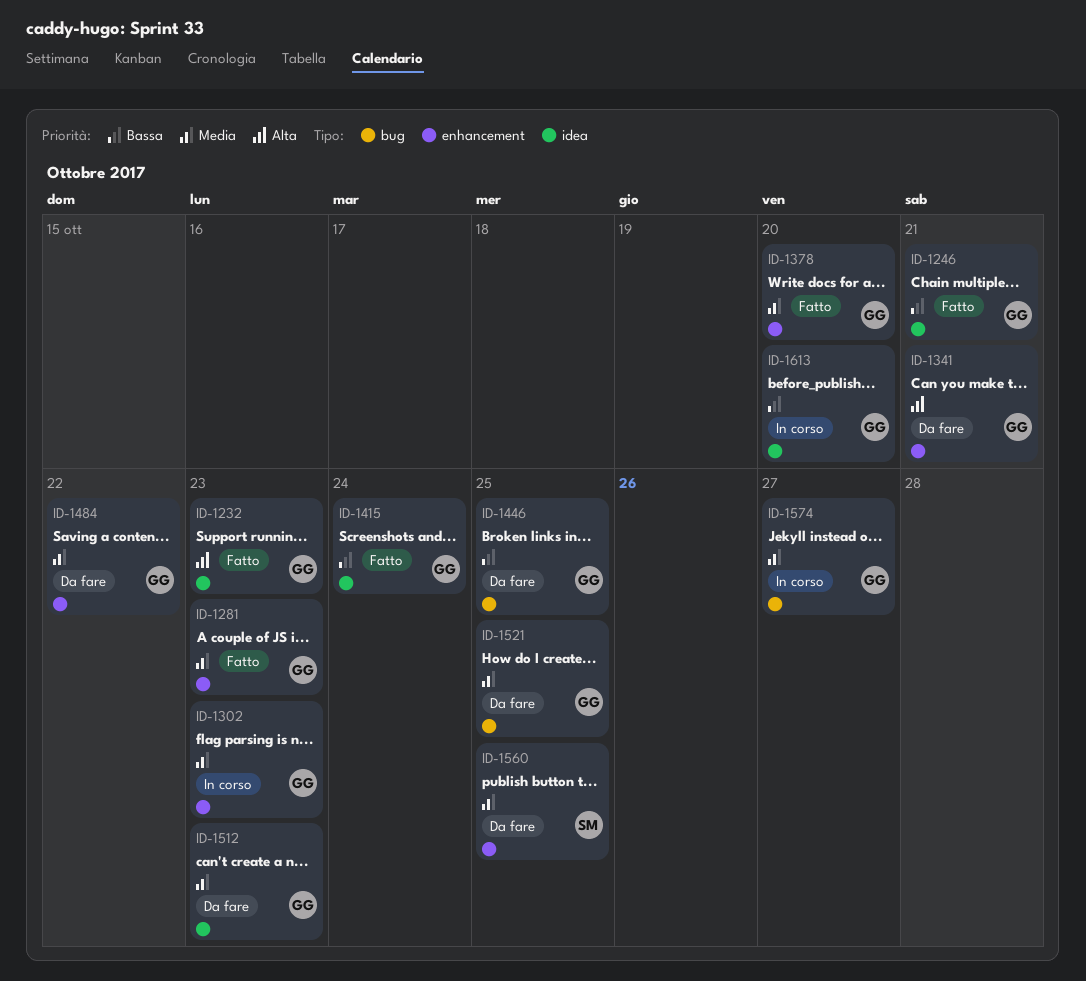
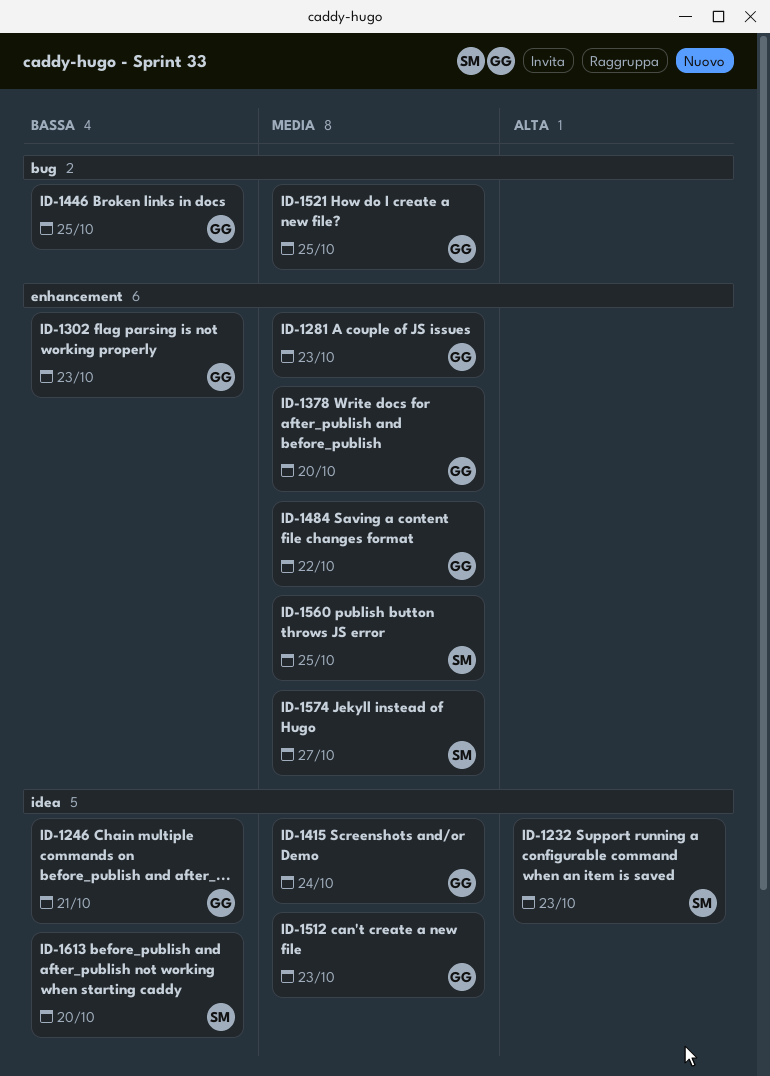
ID-1232, owner: GG -> SM
ID-1302, priority: Media -> Bassa
ID-1341: present -> none
ID-1415, priority: Bassa -> Media
ID-1574, owner: GG -> SM
ID-1574, label: bug -> enhancement
ID-1613, owner: GG -> SM

